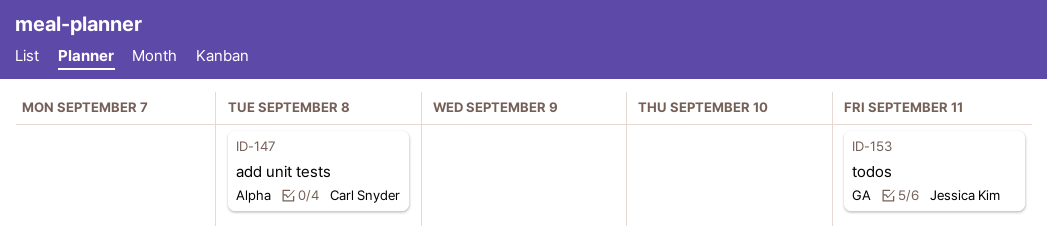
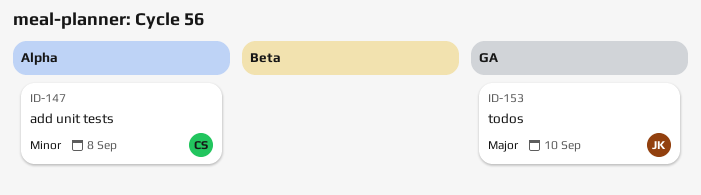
ID-153, due: Sep 11 -> Sep 10

